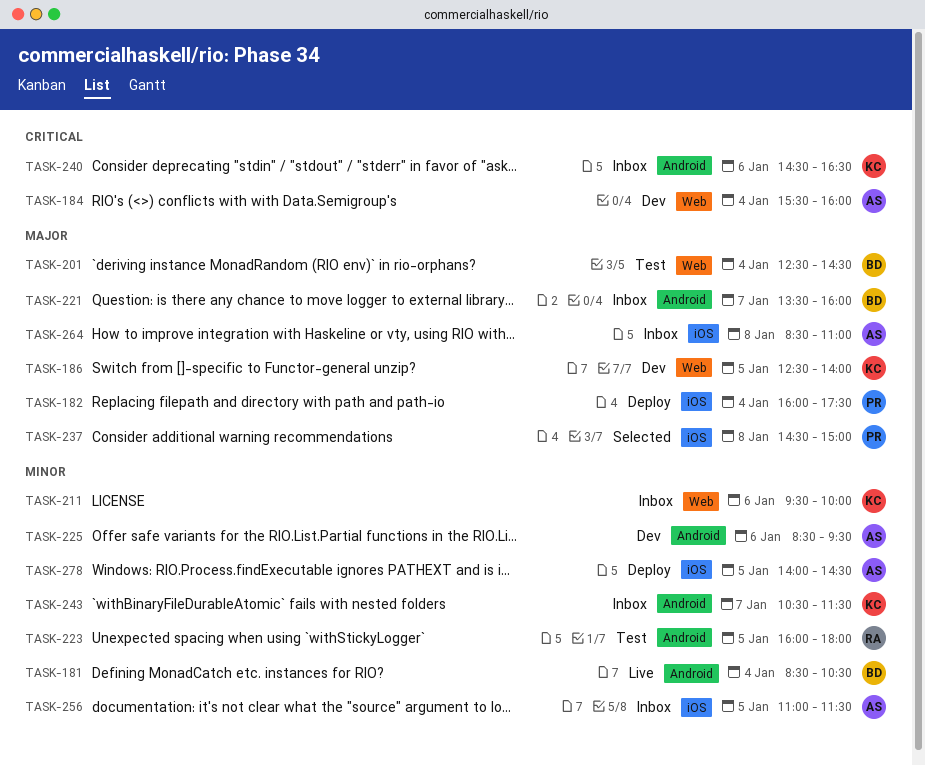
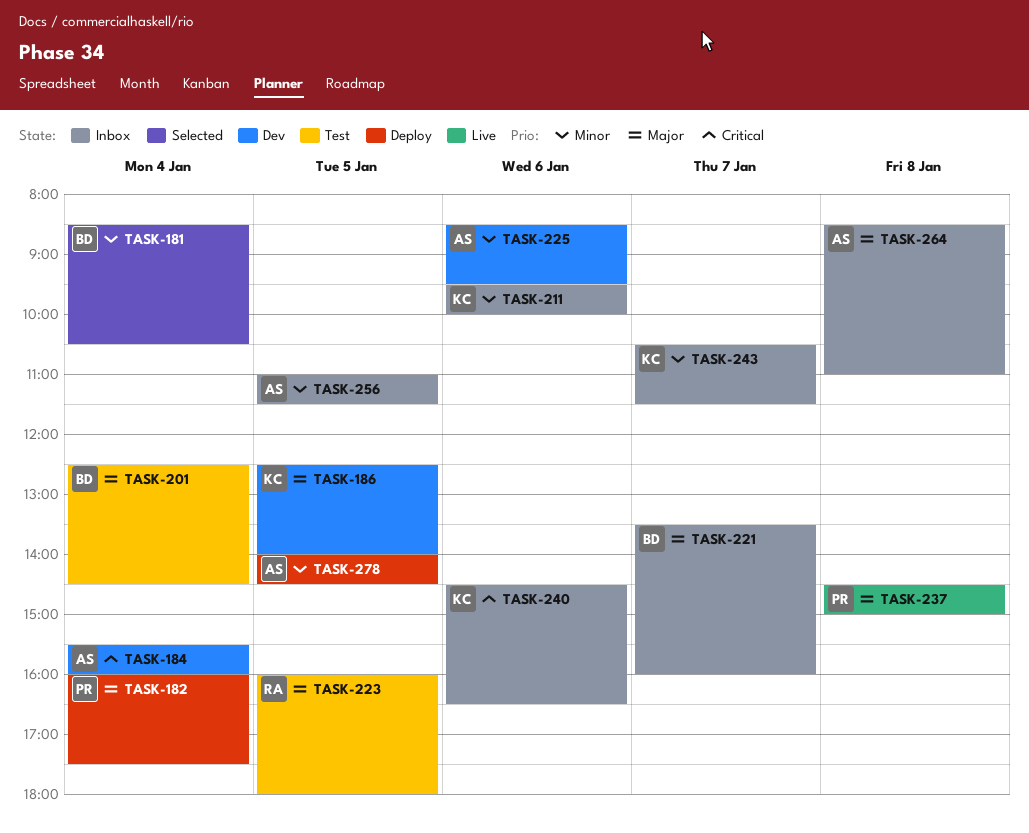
TASK-181, status: Live -> Selected
TASK-223, priority: Minor -> Major
TASK-237, status: Selected -> Live

